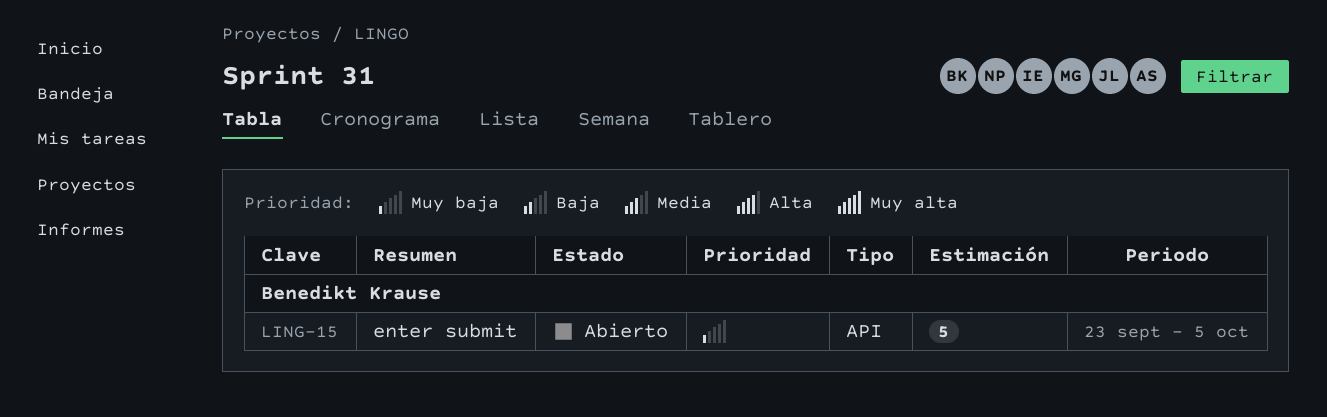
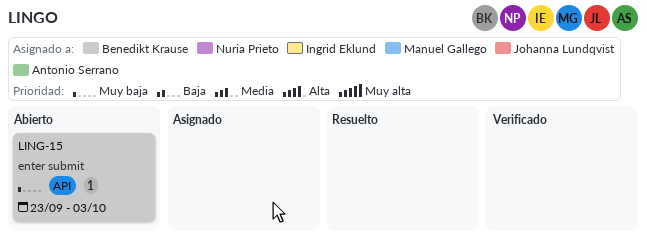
LING-15, estimate: 5 -> 1
LING-15, due: Oct 5 -> Oct 3

